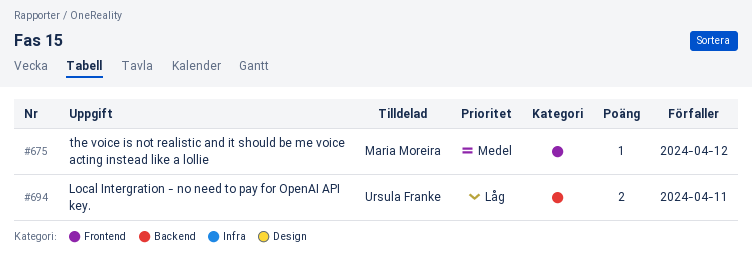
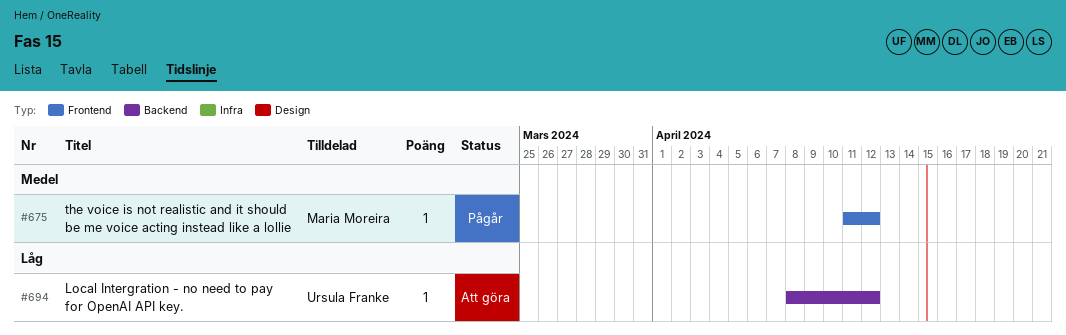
#694, estimate: 2 -> 1
#694, due: Apr 11 -> Apr 12

